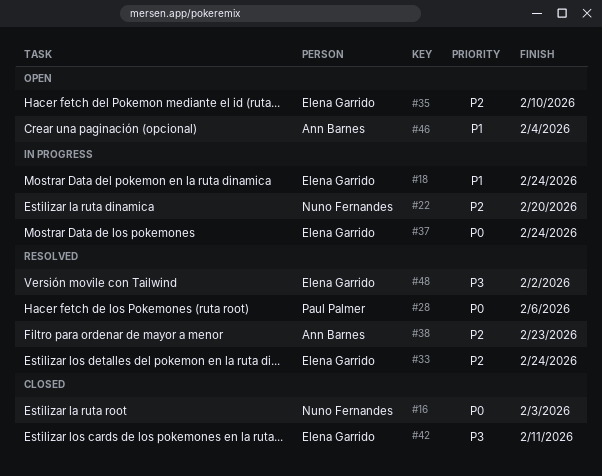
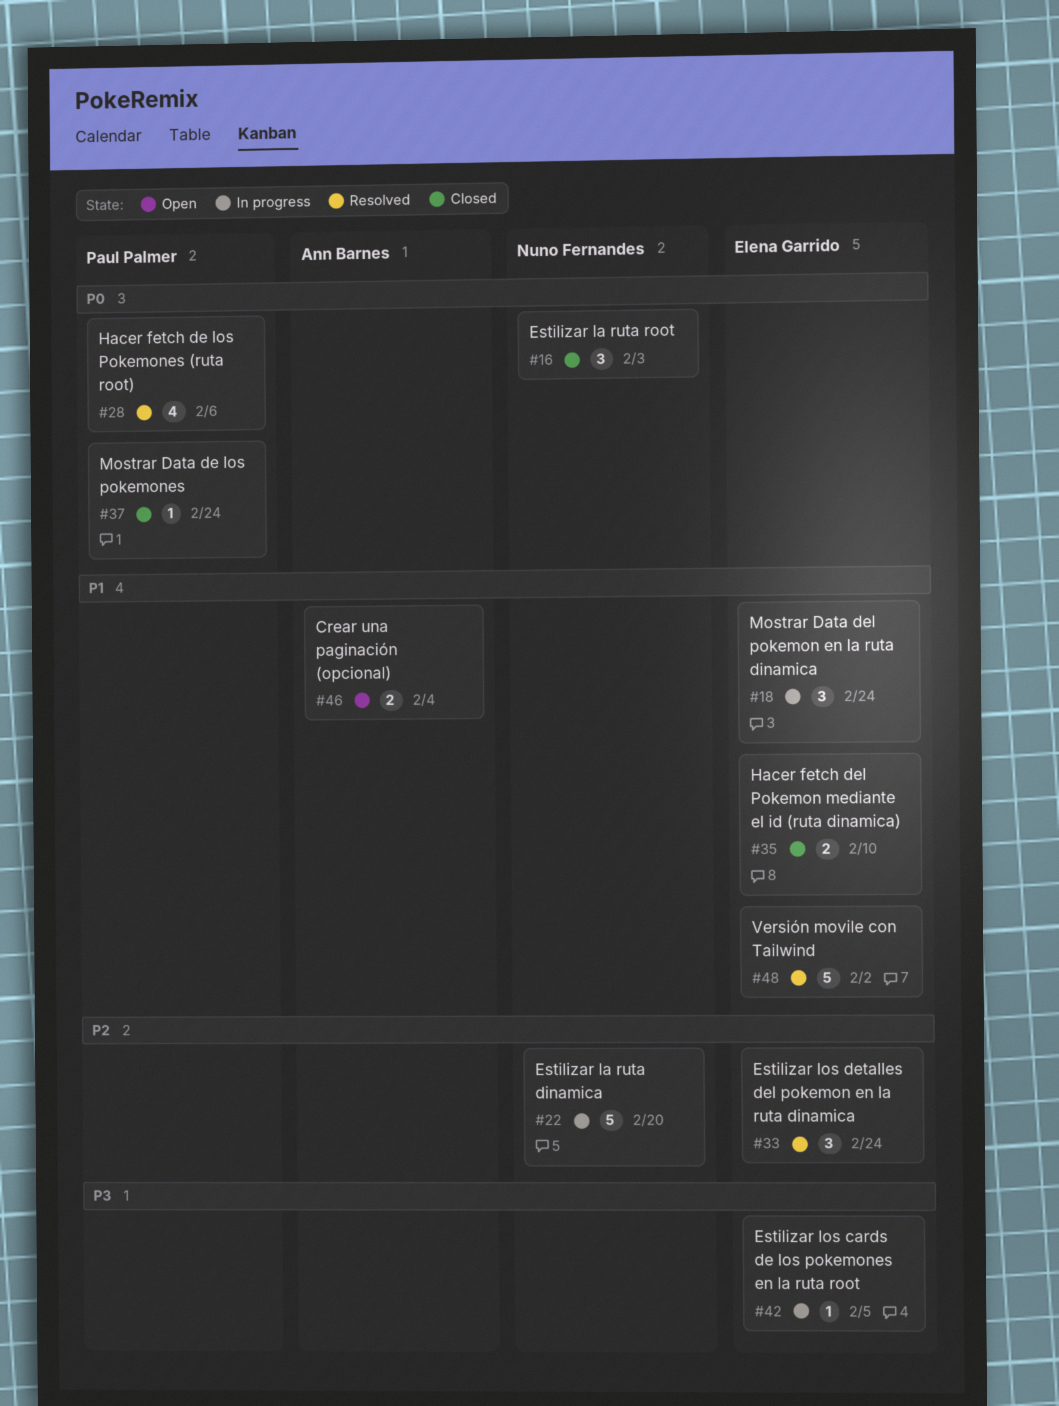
#35, status: Open -> Closed
#35, priority: P2 -> P1
#37, status: In progress -> Closed
#37, owner: Elena Garrido -> Paul Palmer
#38: present -> none
#42, status: Closed -> In progress
#42, due: Feb 11 -> Feb 5
#48, priority: P3 -> P1

